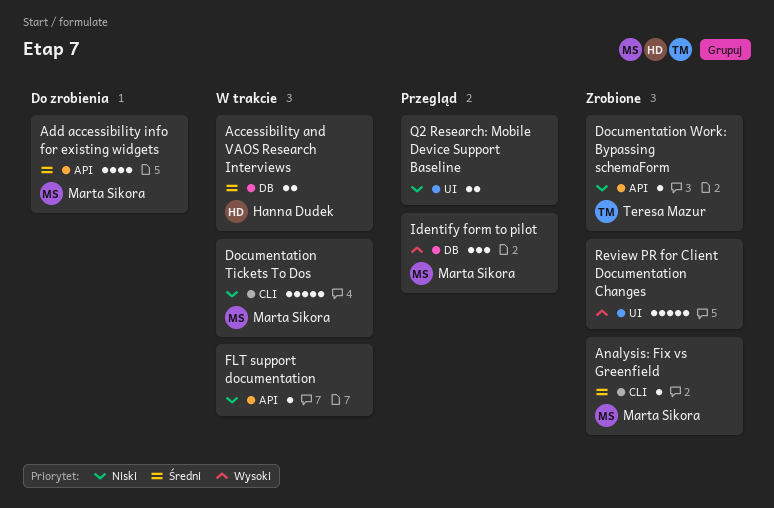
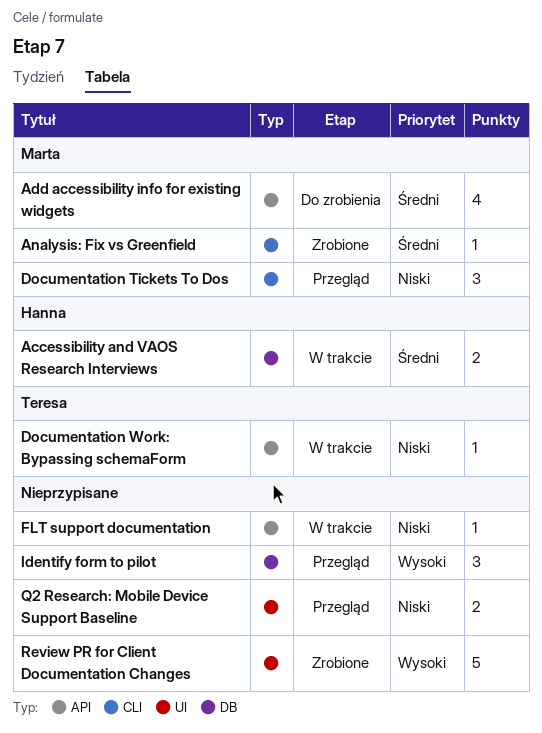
Documentation Tickets To Dos, status: W trakcie -> Przegląd
Documentation Tickets To Dos, estimate: 5 -> 3
Documentation Work: Bypassing schemaForm, status: Zrobione -> W trakcie
Identify form to pilot, owner: Marta Sikora -> none

